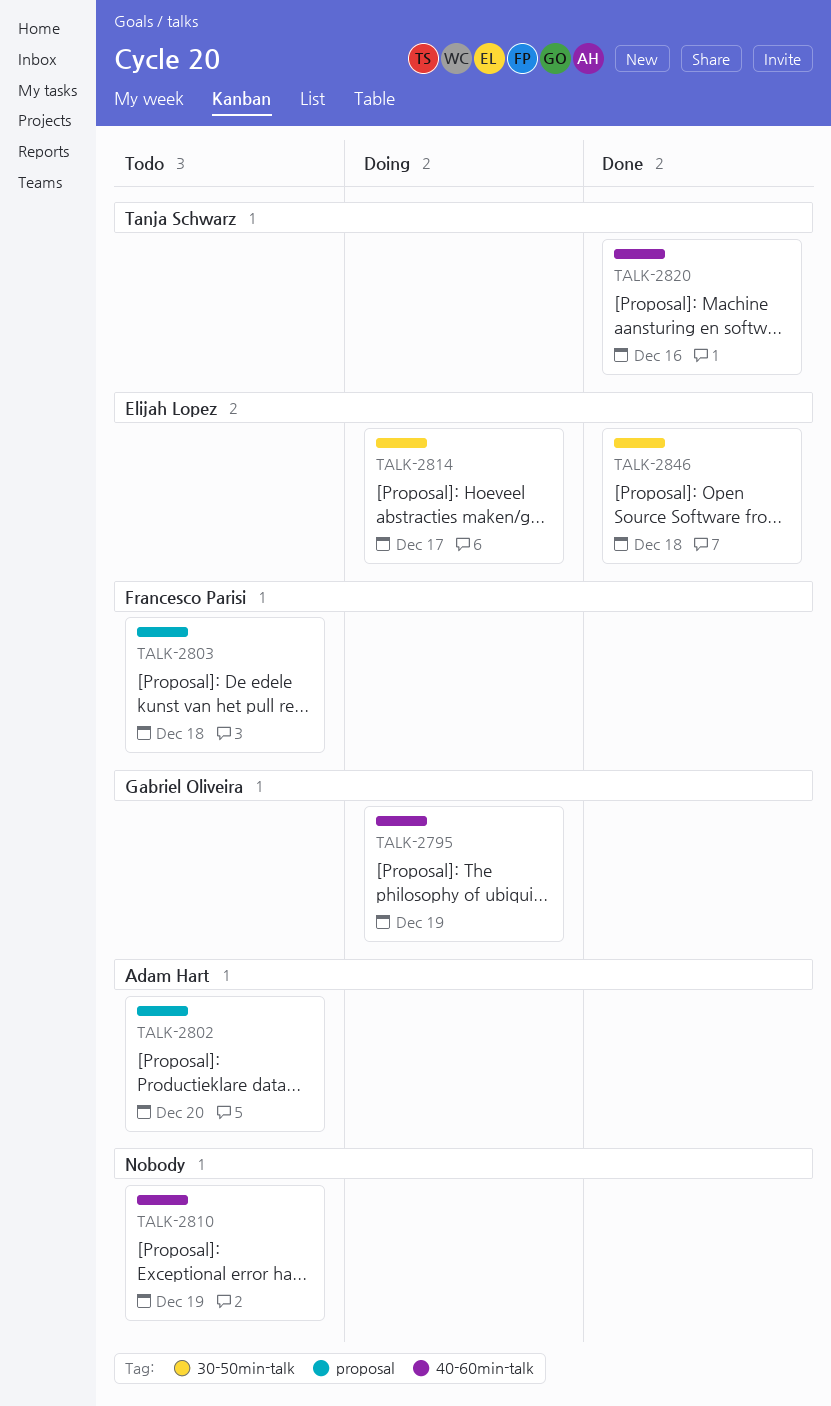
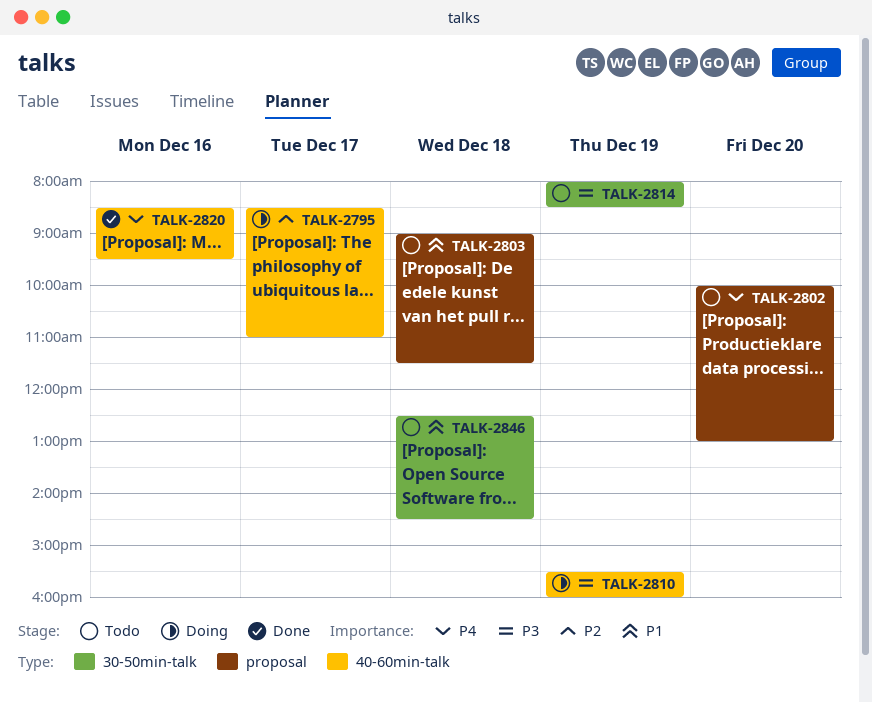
TALK-2795, day: Dec 19 -> Dec 17
TALK-2810, status: Todo -> Doing
TALK-2814, status: Doing -> Todo
TALK-2814, day: Dec 17 -> Dec 19
TALK-2846, status: Done -> Todo

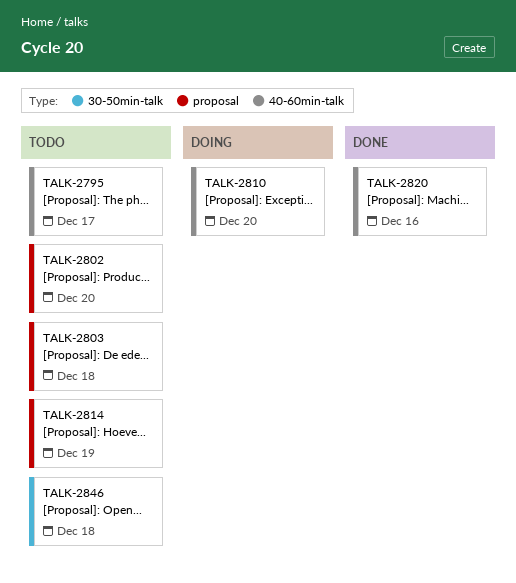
TALK-2795, status: Doing -> Todo
TALK-2810, day: Dec 19 -> Dec 20
TALK-2814, label: 30-50min-talk -> proposal

